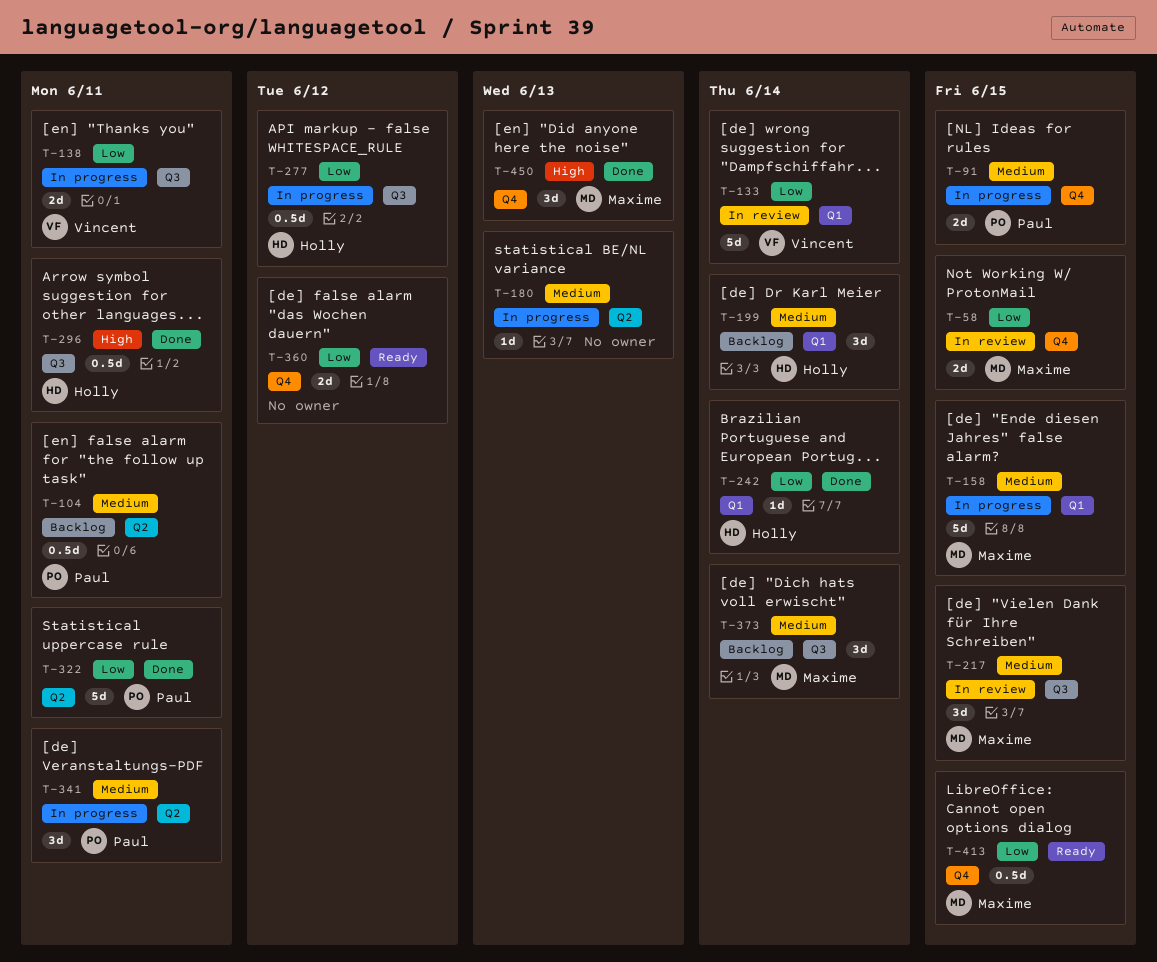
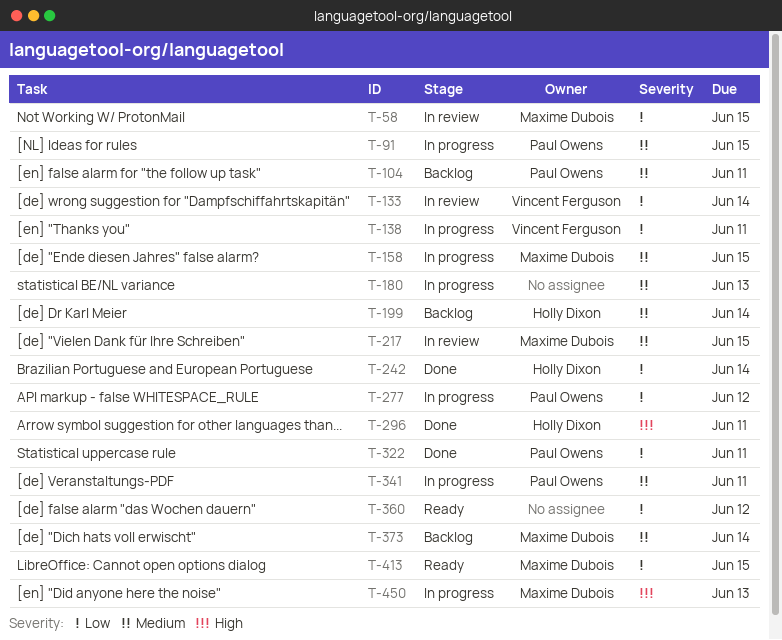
T-277, owner: Holly Dixon -> Paul Owens
T-450, status: Done -> In progress

